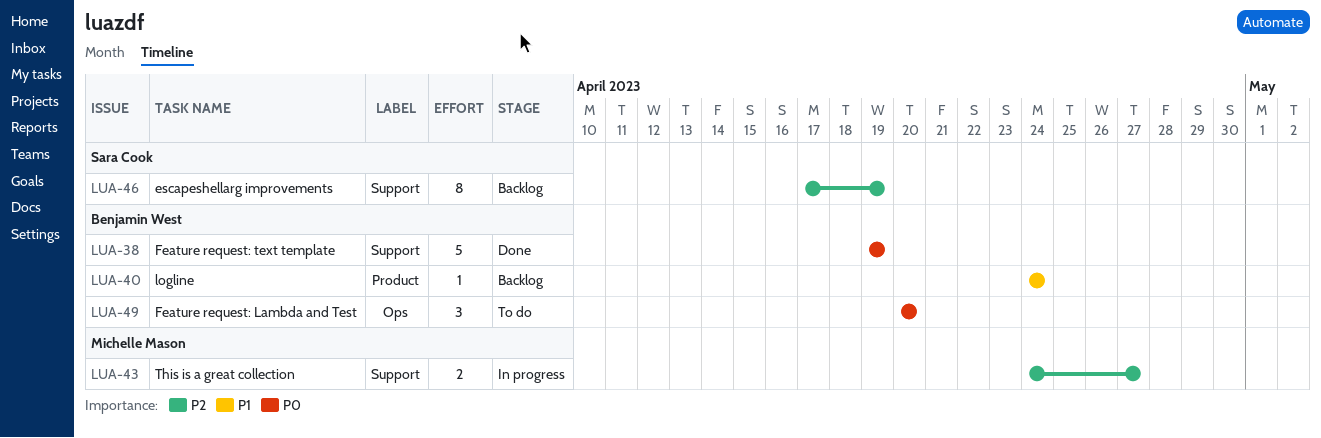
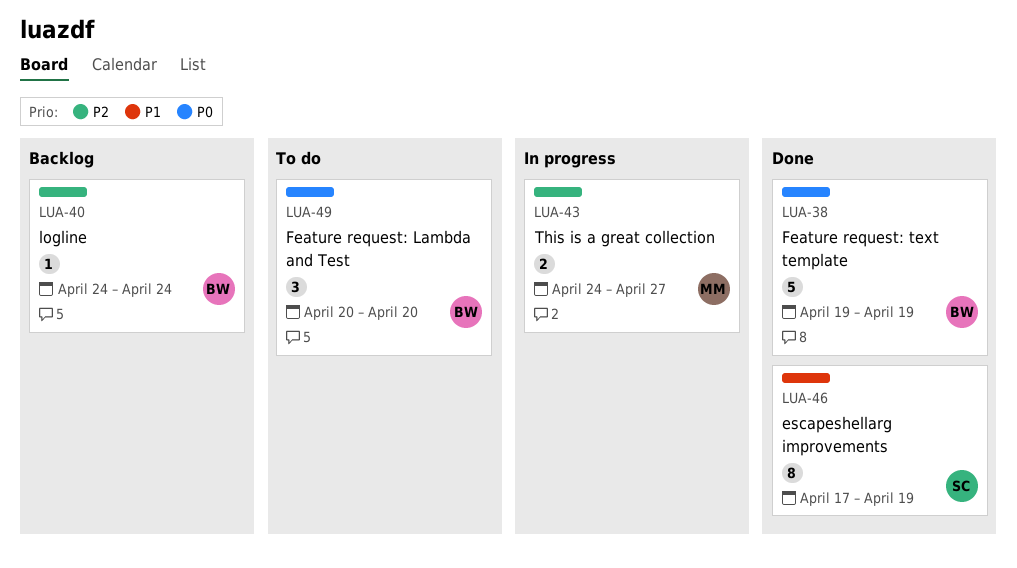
LUA-40, priority: P1 -> P2
LUA-46, status: Backlog -> Done
LUA-46, priority: P2 -> P1

